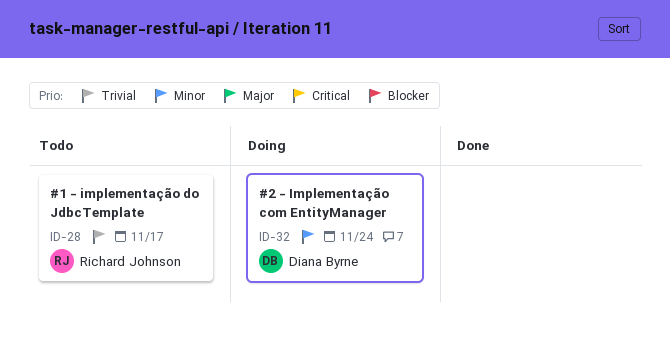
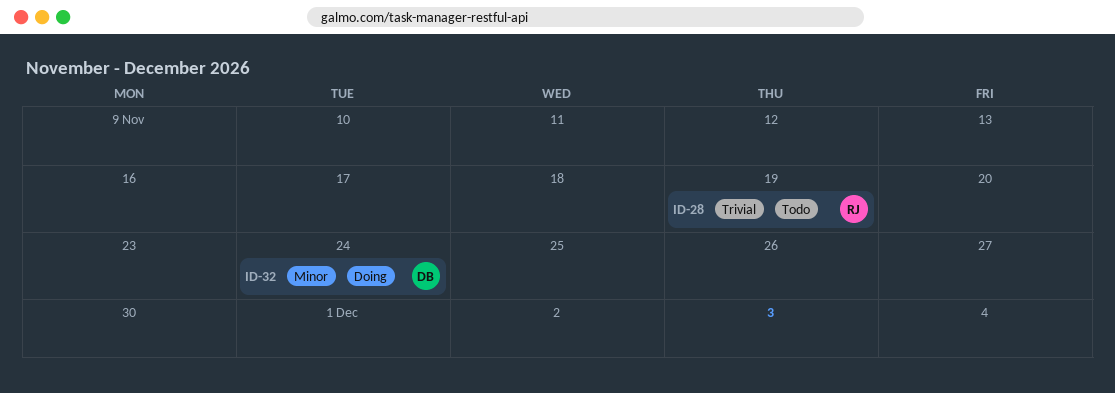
ID-28, due: Nov 17 -> Nov 19

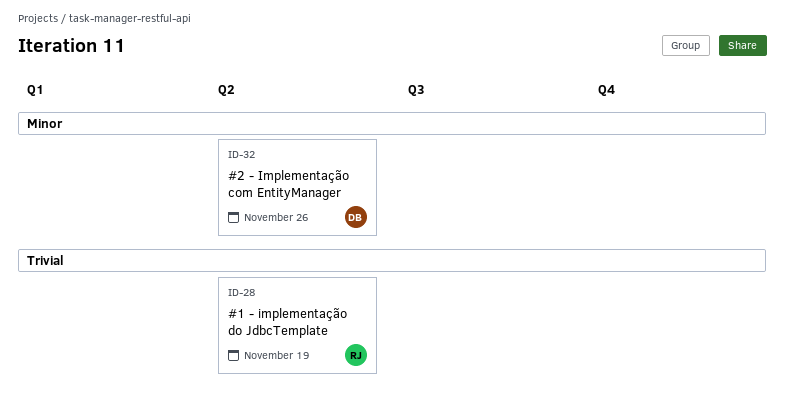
ID-32, due: Nov 24 -> Nov 26

